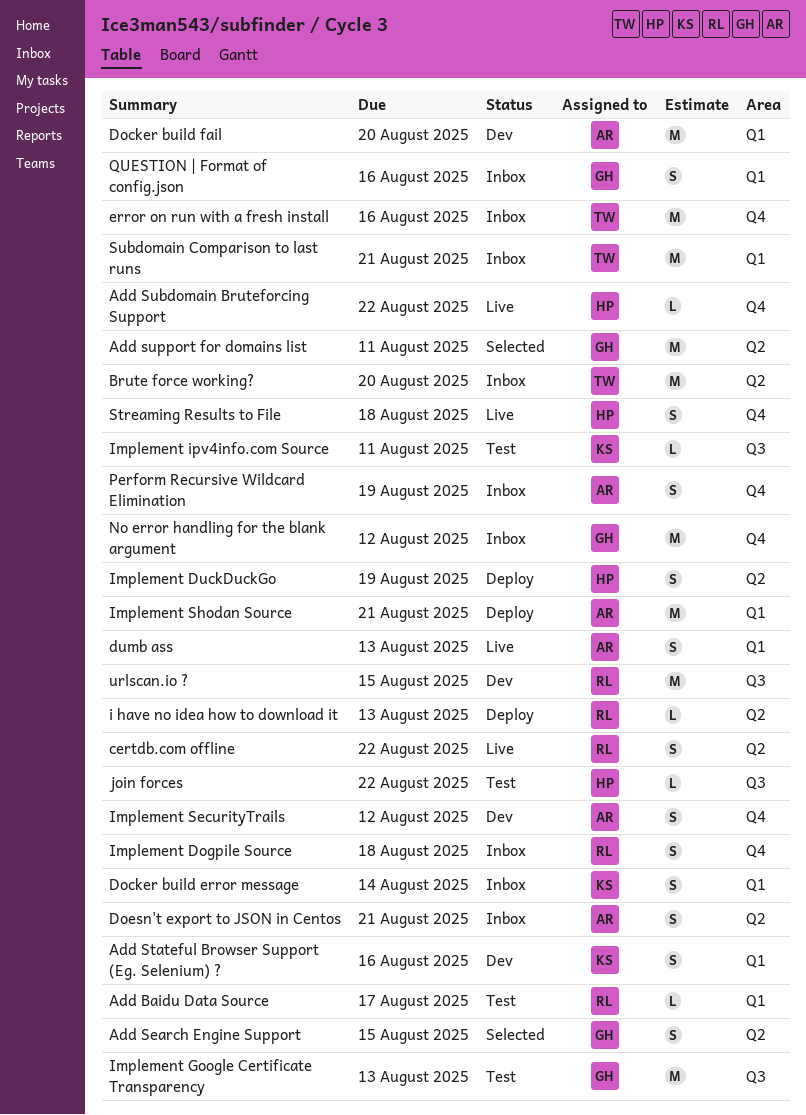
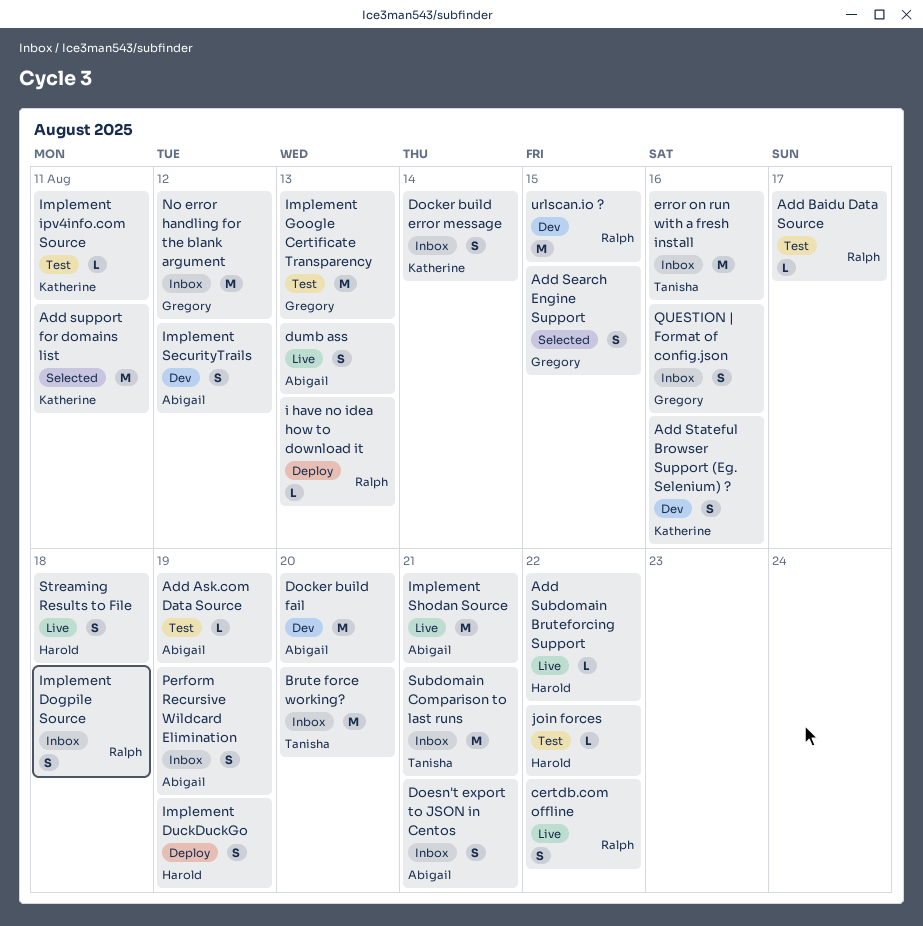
Add Ask.com Data Source: none -> present
Add support for domains list, owner: Gregory -> Katherine
Implement Shodan Source, status: Deploy -> Live

